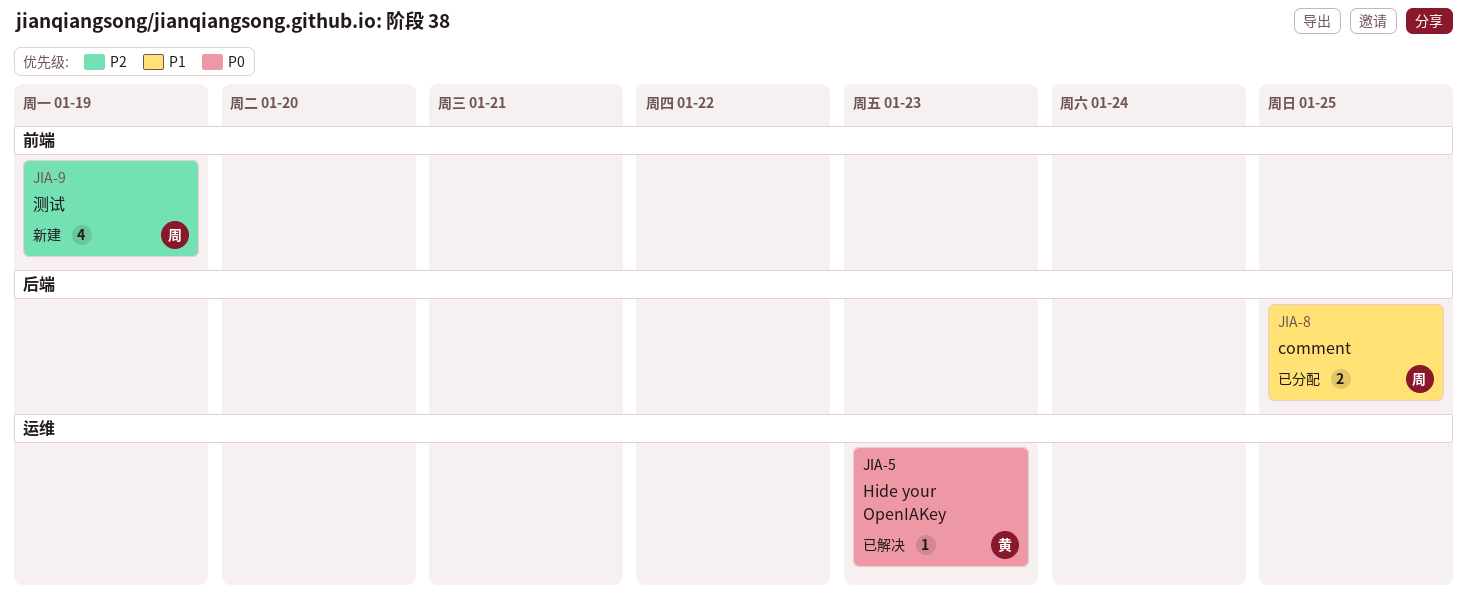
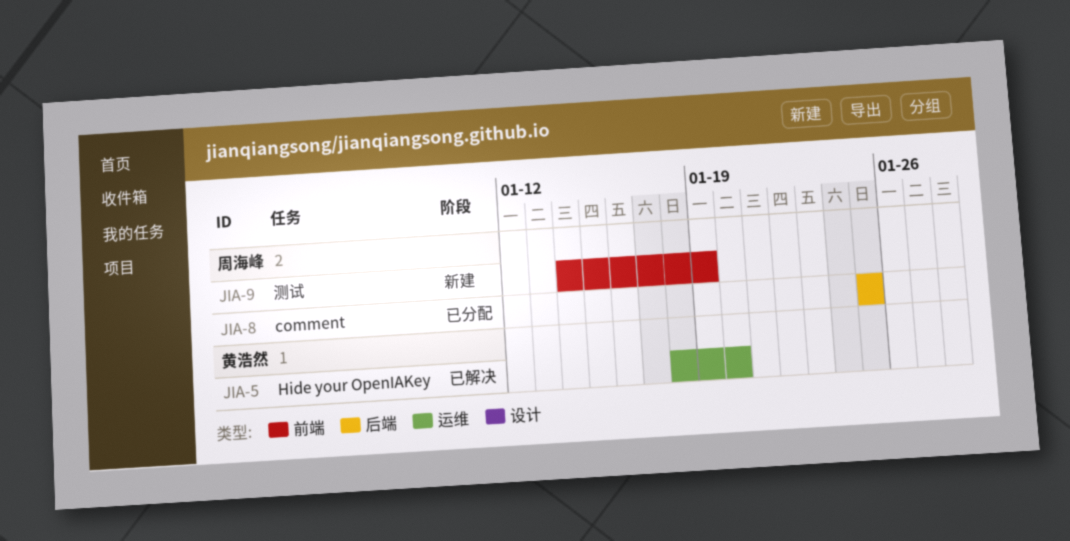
JIA-5, due: Jan 23 -> Jan 20

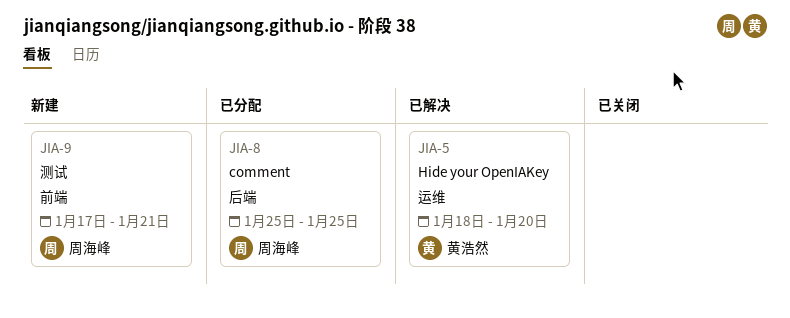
JIA-9, start: Jan 14 -> Jan 17
JIA-9, due: Jan 19 -> Jan 21

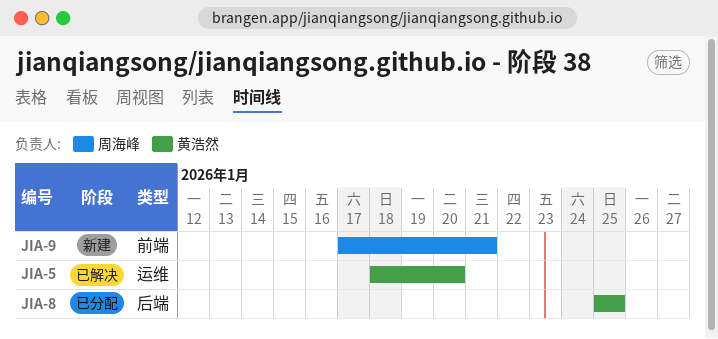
JIA-8, owner: 周海峰 -> 黄浩然

